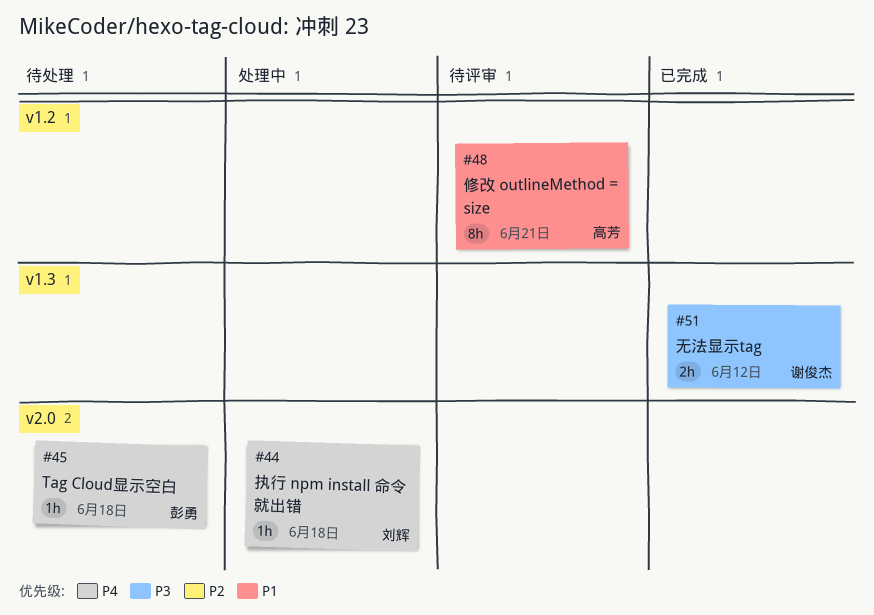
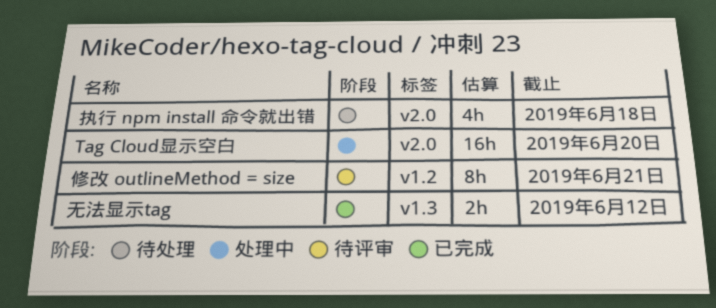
Tag Cloud显示空白, status: 待处理 -> 处理中
Tag Cloud显示空白, estimate: 1h -> 16h
Tag Cloud显示空白, due: Jun 18 -> Jun 20
执行 npm install 命令就出错, status: 处理中 -> 待处理
执行 npm install 命令就出错, estimate: 1h -> 4h

